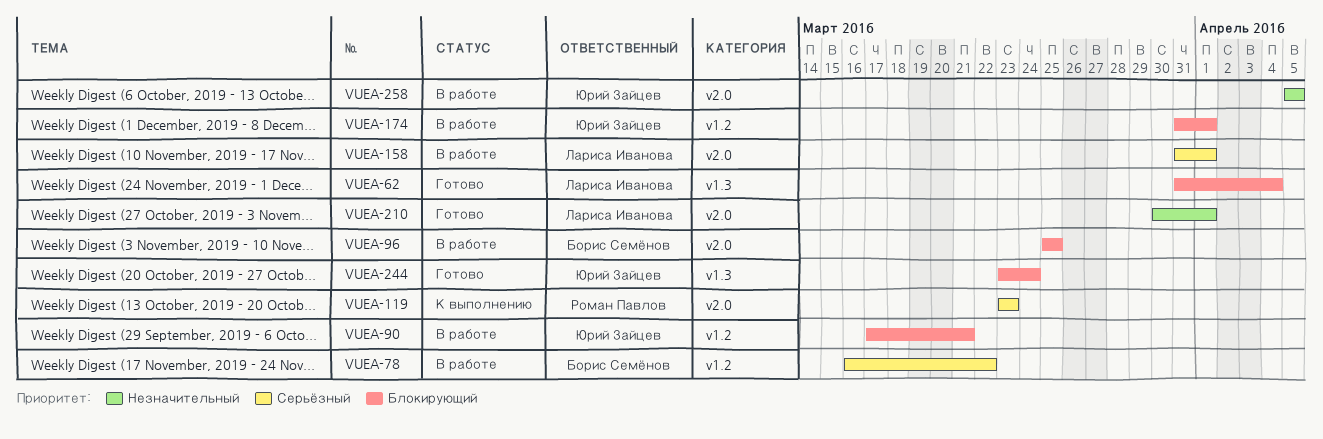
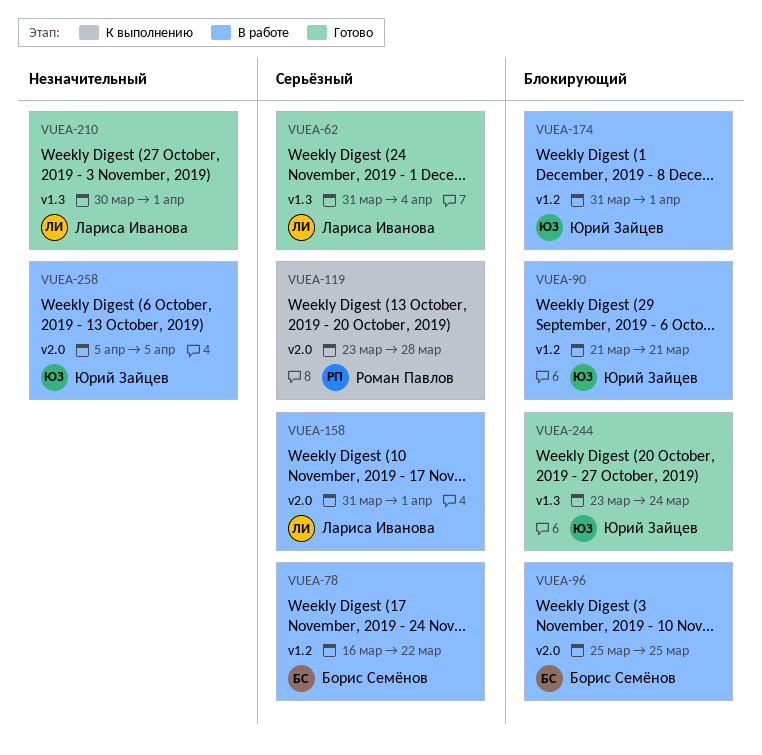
VUEA-62, priority: Блокирующий -> Серьёзный
VUEA-90, start: Mar 17 -> Mar 21
VUEA-119, due: Mar 23 -> Mar 28
VUEA-210, label: v2.0 -> v1.3

